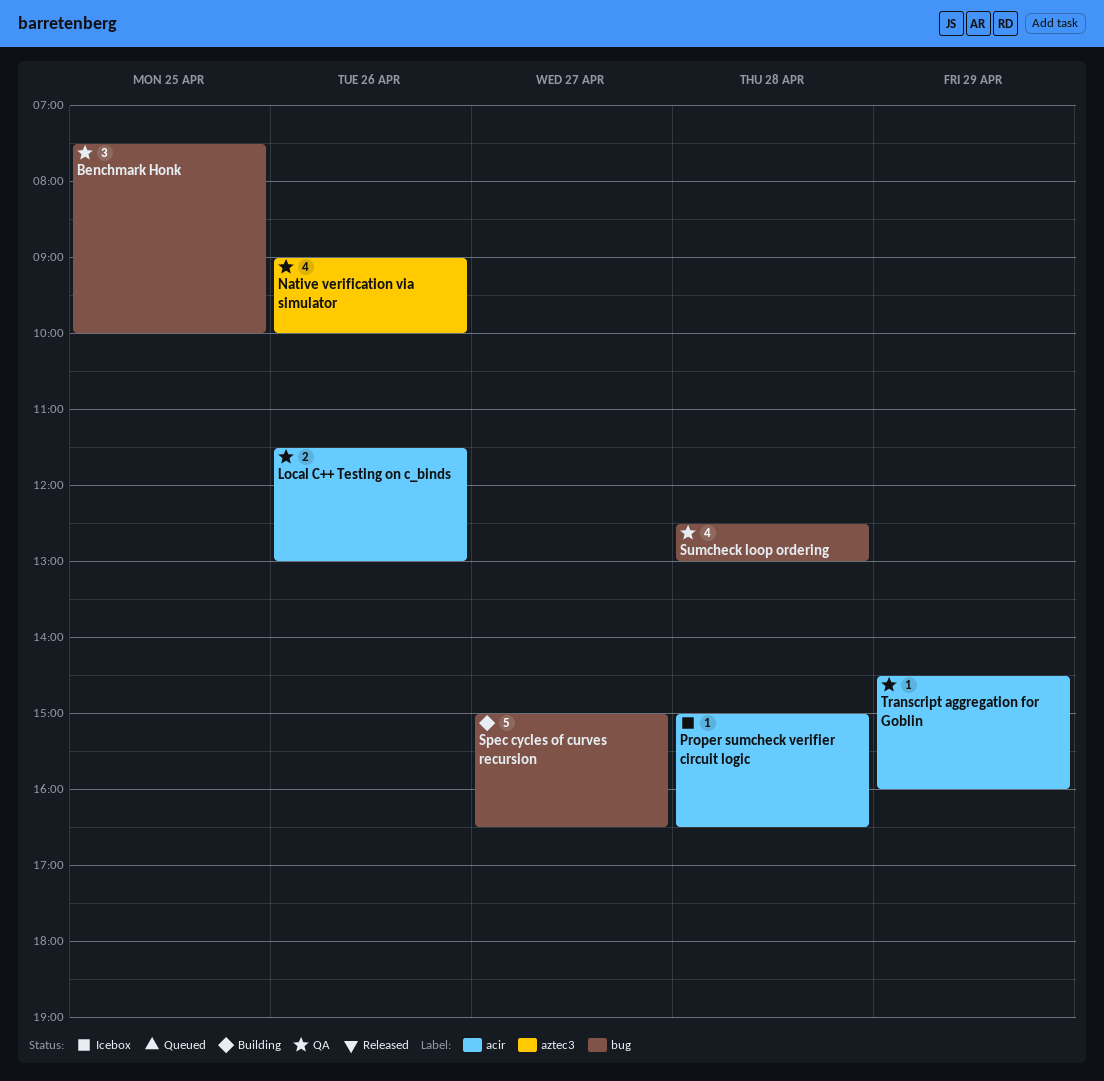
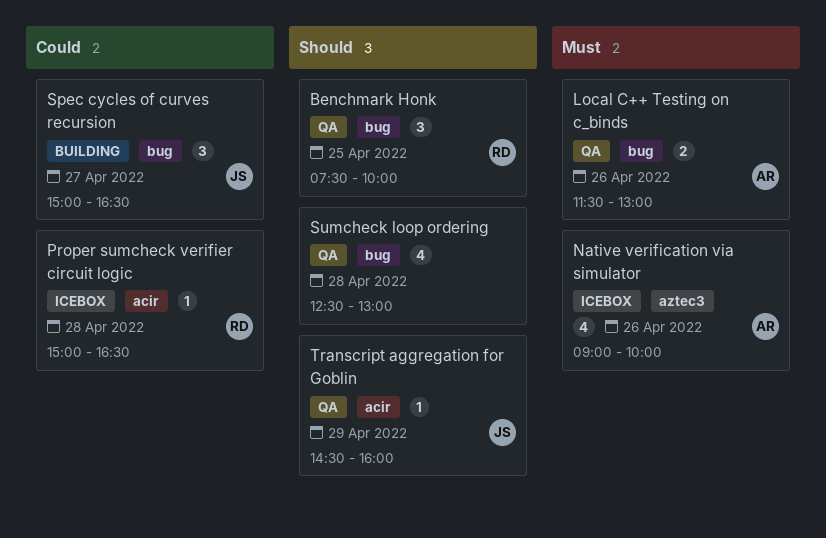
Local C++ Testing on c_binds, label: acir -> bug
Native verification via simulator, status: QA -> Icebox
Spec cycles of curves recursion, estimate: 5 -> 3

